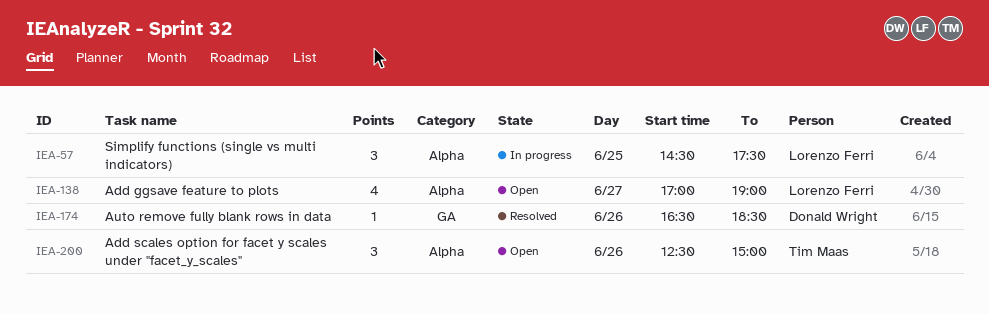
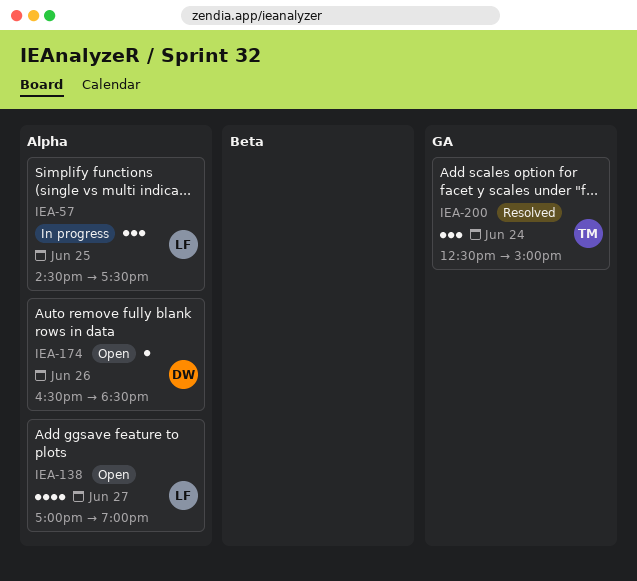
IEA-174, status: Resolved -> Open
IEA-174, label: GA -> Alpha
IEA-200, status: Open -> Resolved
IEA-200, label: Alpha -> GA
IEA-200, day: Jun 26 -> Jun 24

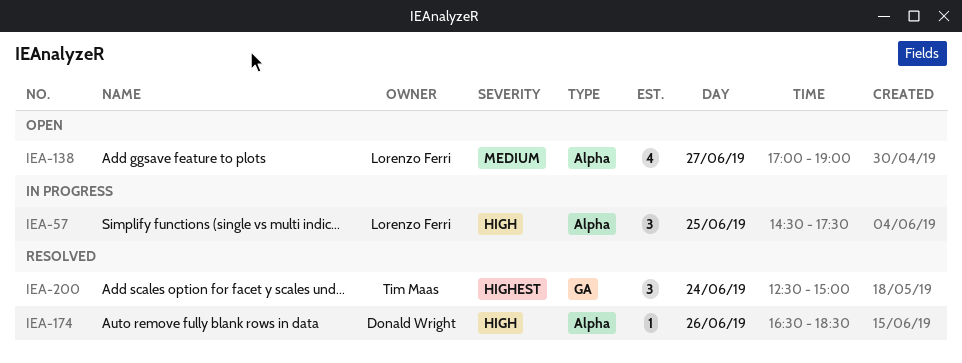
IEA-174, status: Open -> Resolved

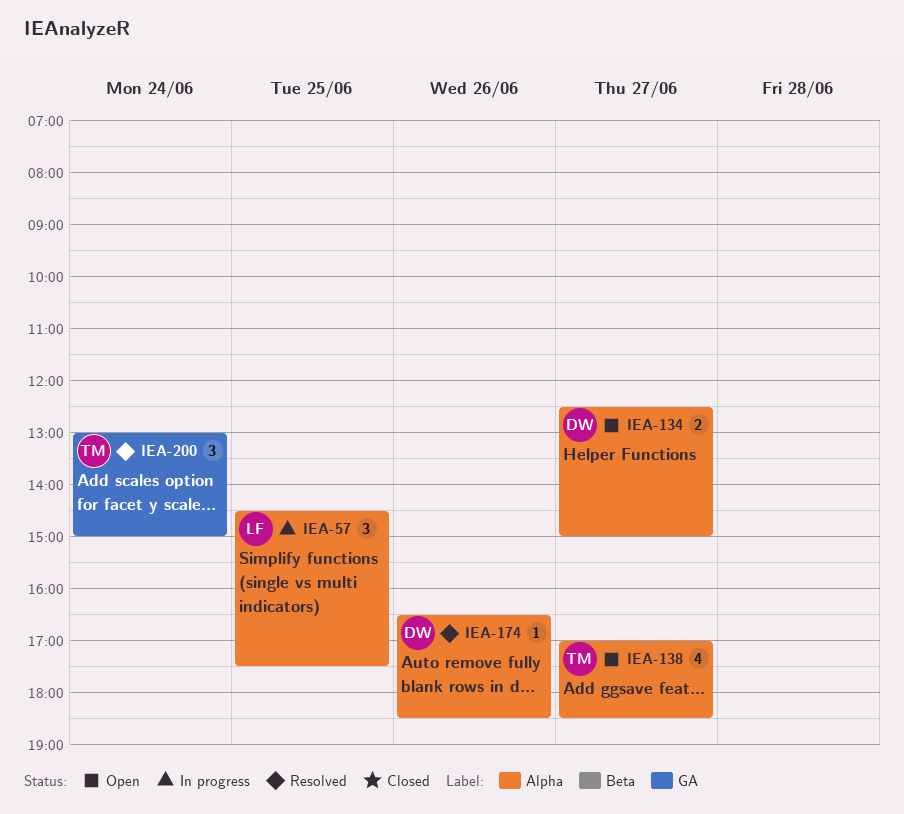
IEA-134: none -> present
IEA-138, owner: Lorenzo Ferri -> Tim Maas
IEA-138, ends: 19:00 -> 18:30
IEA-200, begins: 12:30 -> 13:00

